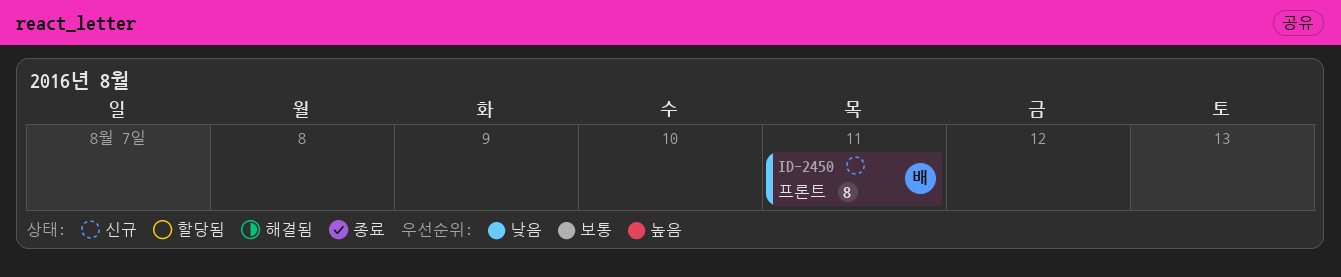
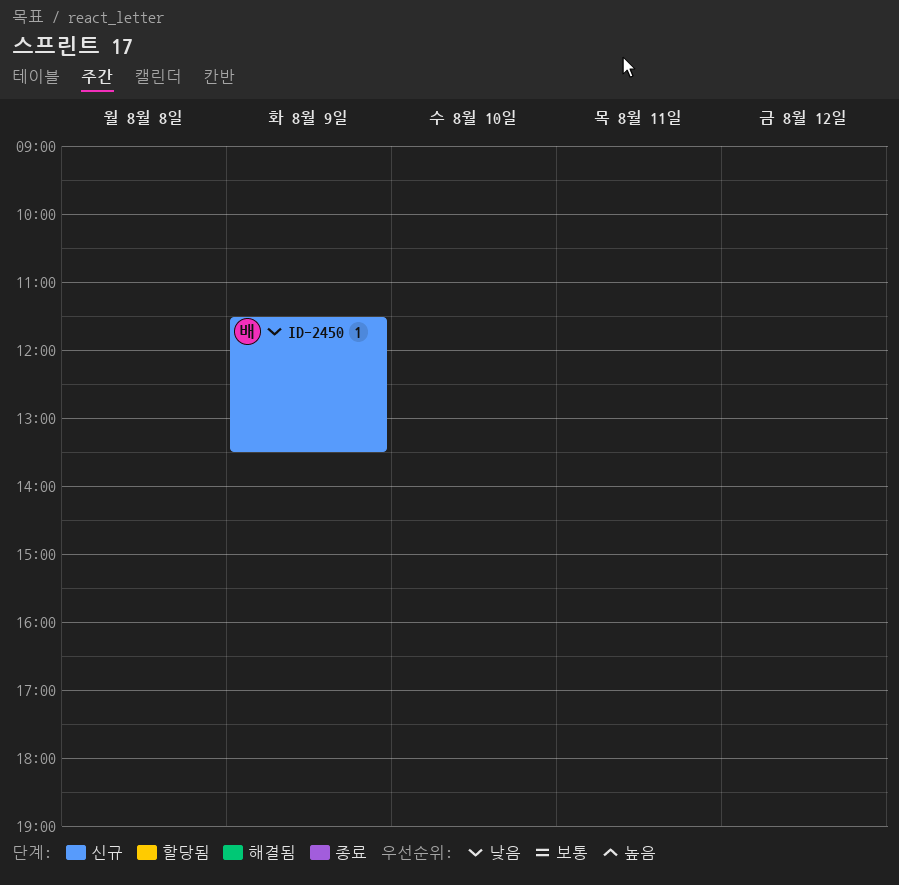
ID-2450, estimate: 8 -> 1
ID-2450, day: Aug 11 -> Aug 9

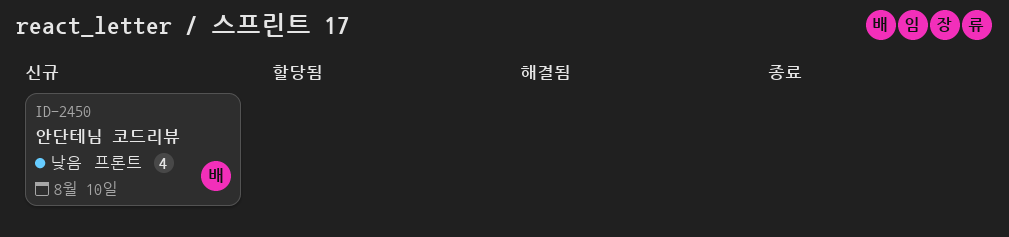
ID-2450, estimate: 1 -> 4
ID-2450, day: Aug 9 -> Aug 10

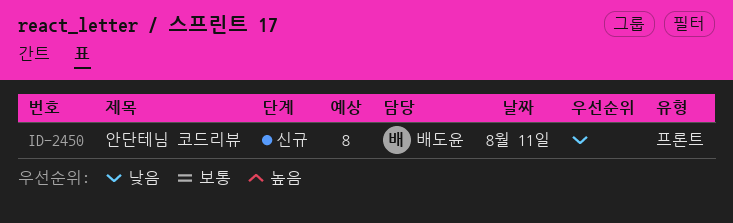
ID-2450, estimate: 4 -> 8
ID-2450, day: Aug 10 -> Aug 11

